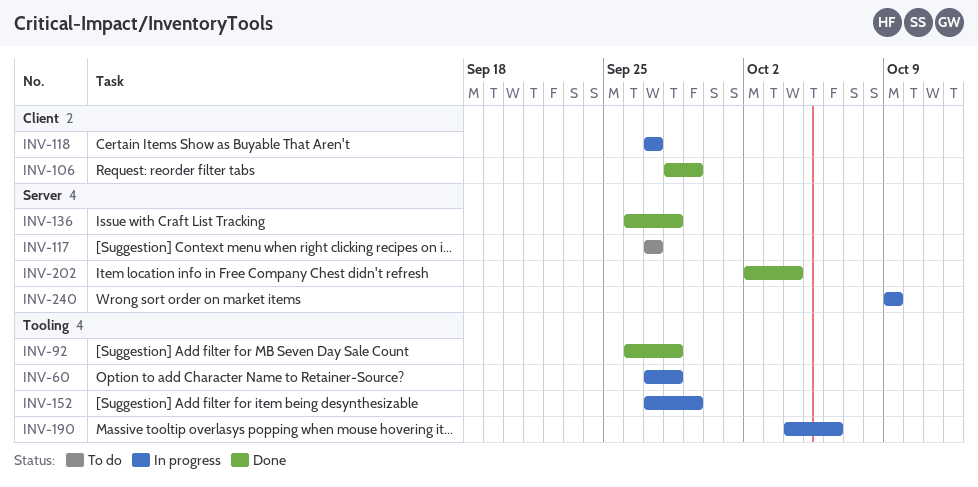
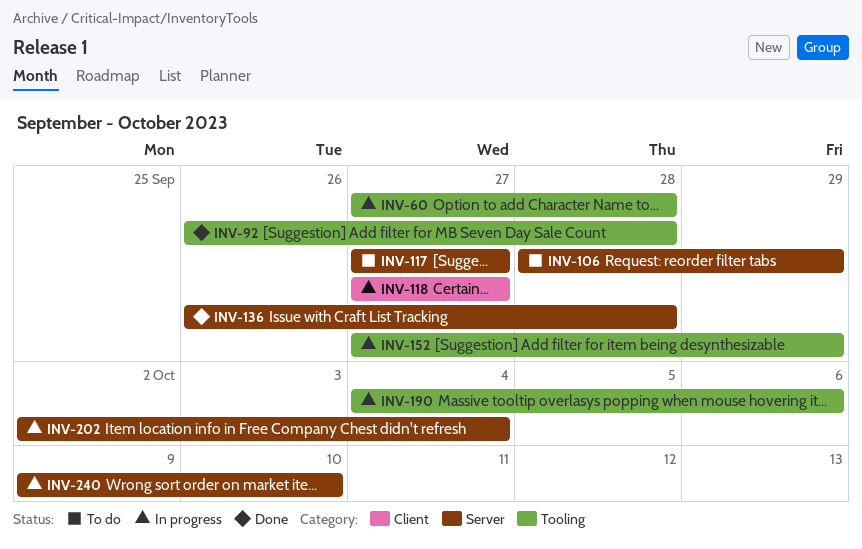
INV-106, status: Done -> To do
INV-106, label: Client -> Server
INV-202, status: Done -> In progress
INV-240, due: Oct 9 -> Oct 10

